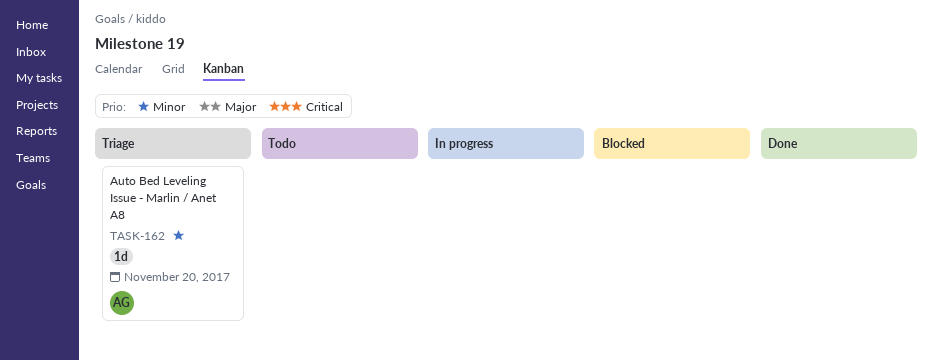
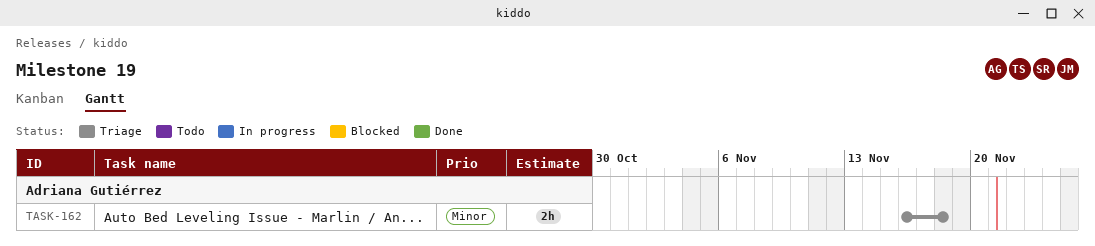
TASK-162, estimate: 1d -> 2h
TASK-162, due: Nov 20 -> Nov 18

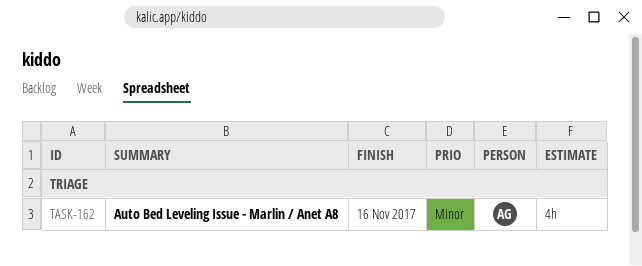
TASK-162, estimate: 2h -> 4h
TASK-162, due: Nov 18 -> Nov 16

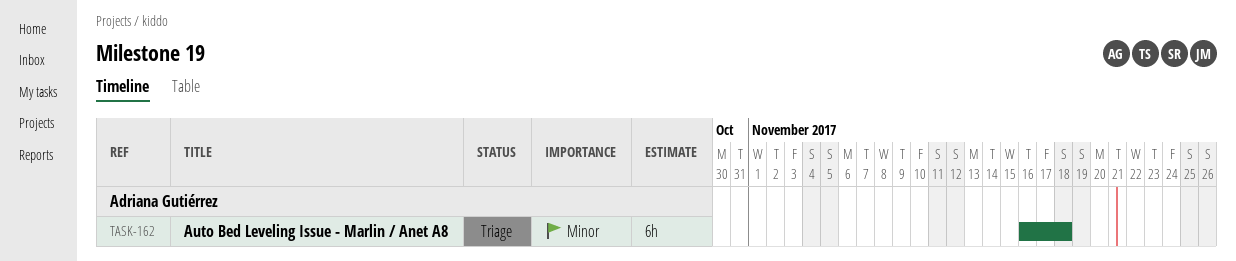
TASK-162, estimate: 4h -> 6h
TASK-162, due: Nov 16 -> Nov 18

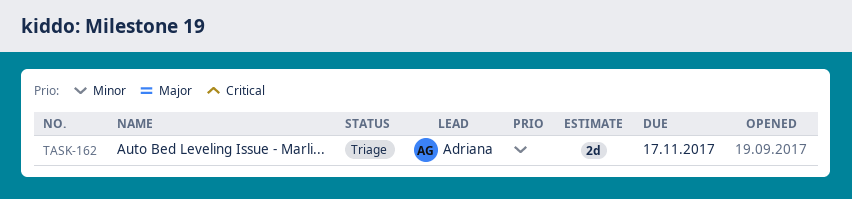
TASK-162, estimate: 6h -> 2d
TASK-162, due: Nov 18 -> Nov 17

